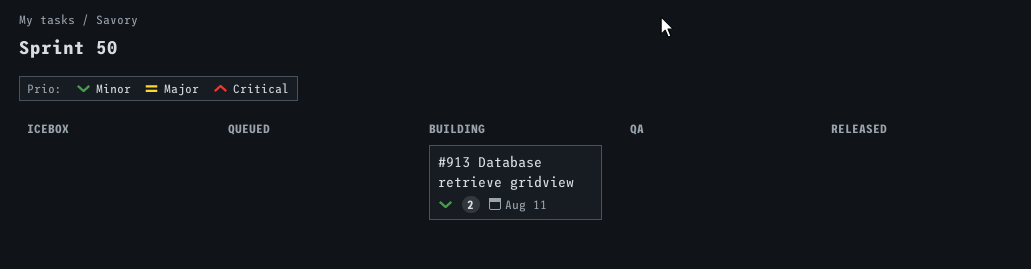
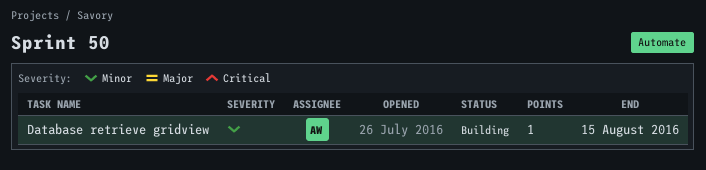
Database retrieve gridview, estimate: 2 -> 1
Database retrieve gridview, due: Aug 11 -> Aug 15

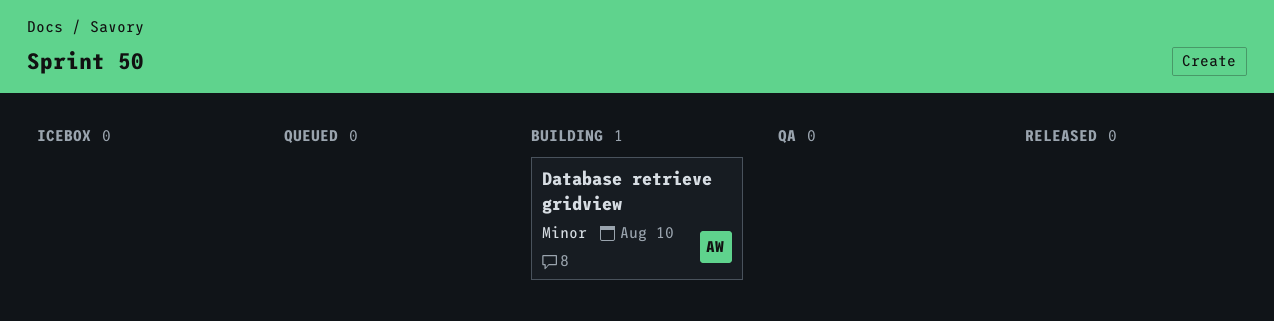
Database retrieve gridview, due: Aug 15 -> Aug 10

